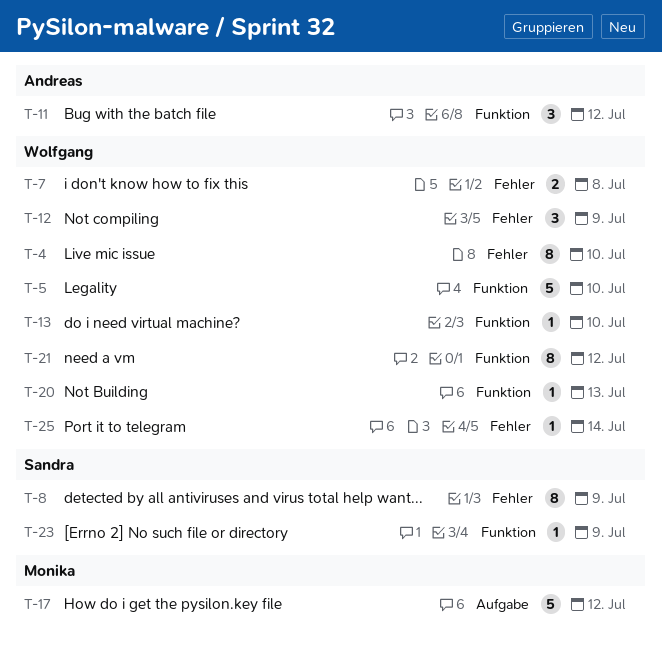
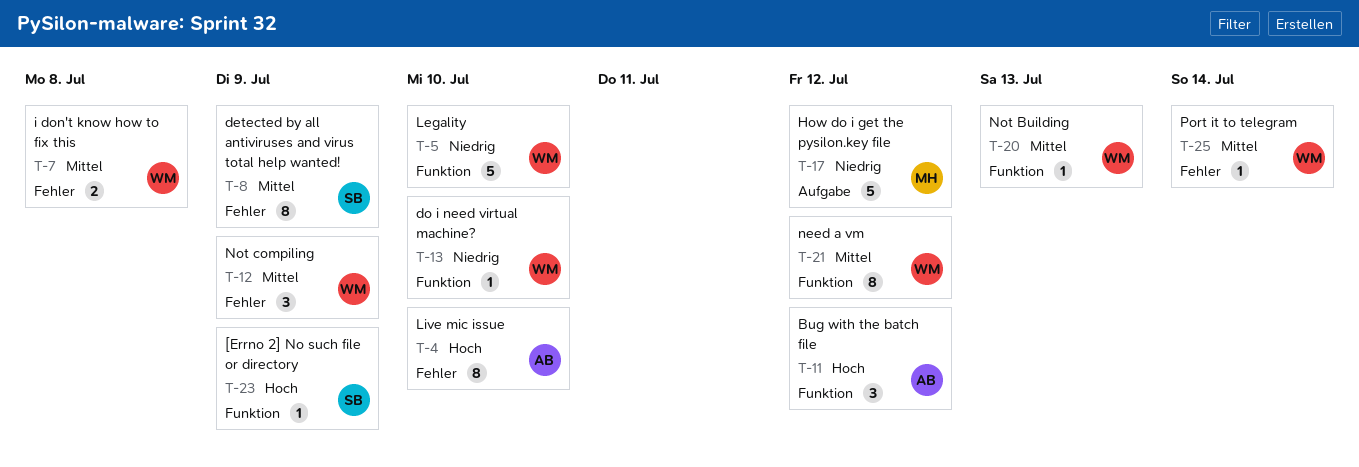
T-4, owner: Wolfgang -> Andreas

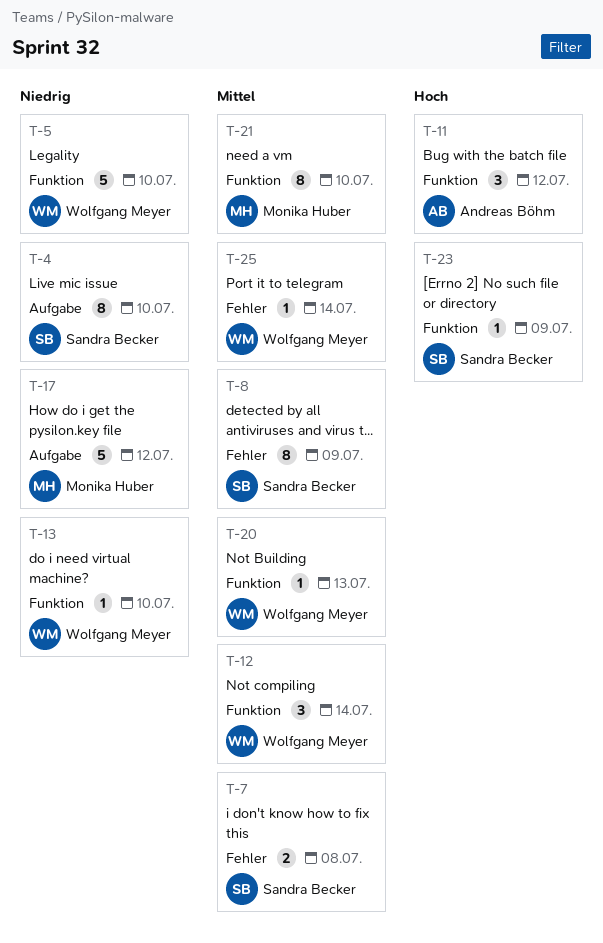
T-4, owner: Andreas Böhm -> Sandra Becker
T-4, priority: Hoch -> Niedrig
T-4, label: Fehler -> Aufgabe
T-7, owner: Wolfgang Meyer -> Sandra Becker
T-12, label: Fehler -> Funktion
T-12, due: Jul 9 -> Jul 14
T-21, owner: Wolfgang Meyer -> Monika Huber
T-21, due: Jul 12 -> Jul 10

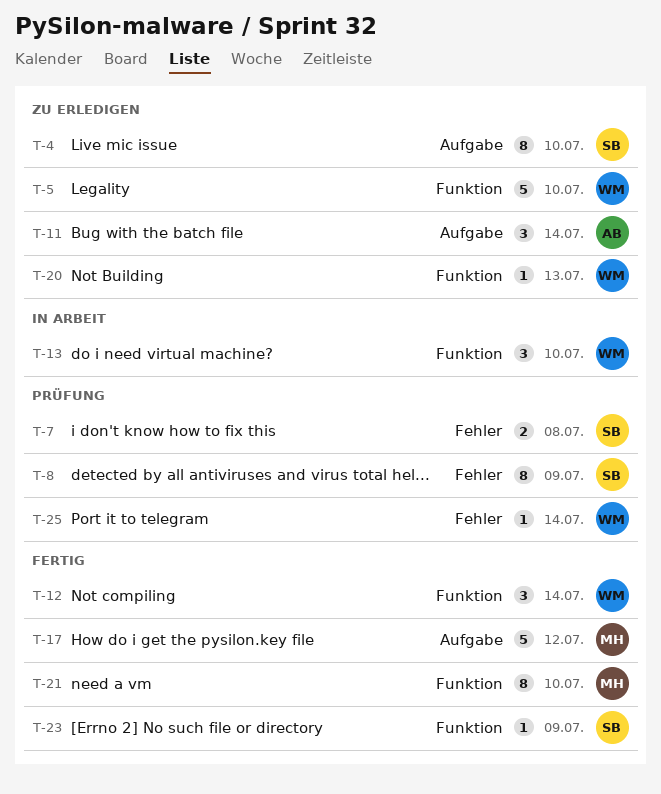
T-11, label: Funktion -> Aufgabe
T-11, due: Jul 12 -> Jul 14
T-13, estimate: 1 -> 3

